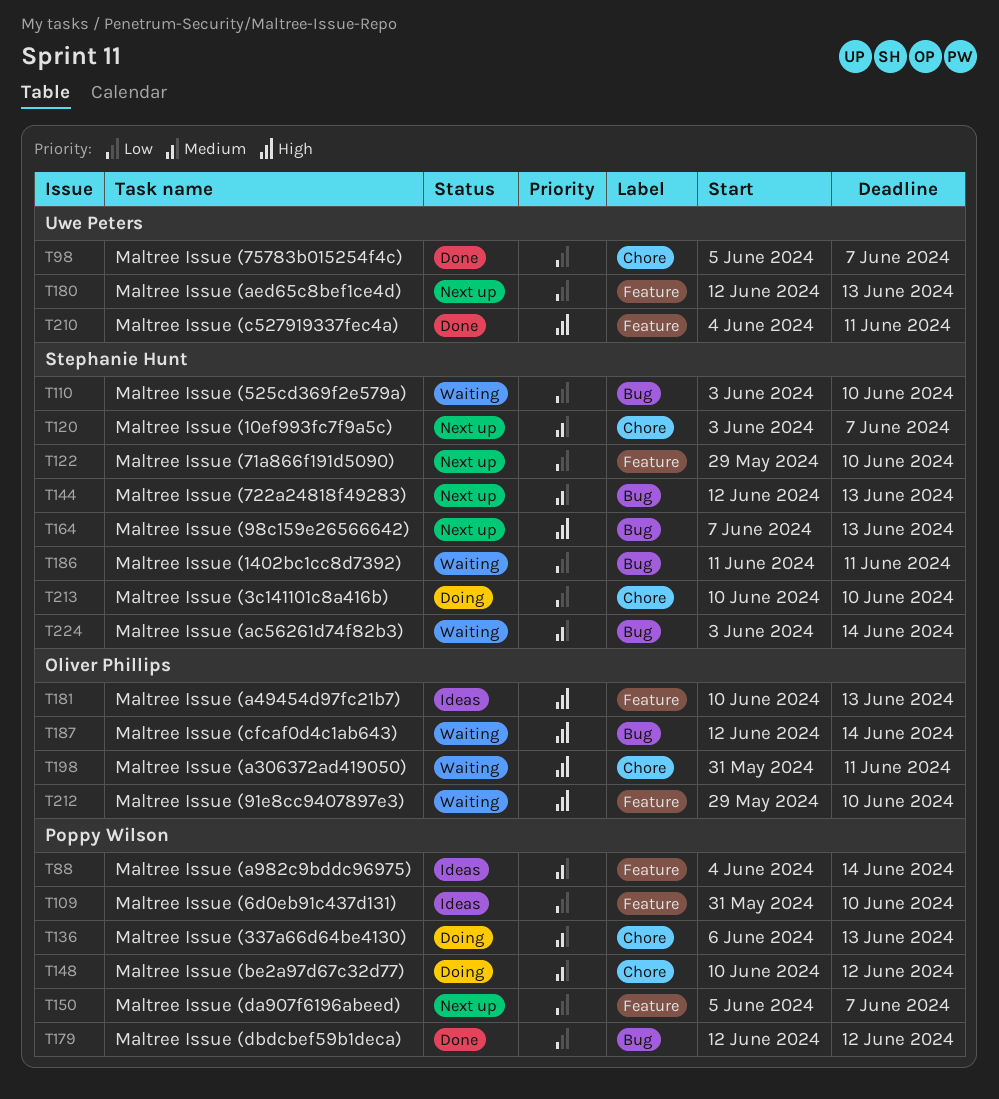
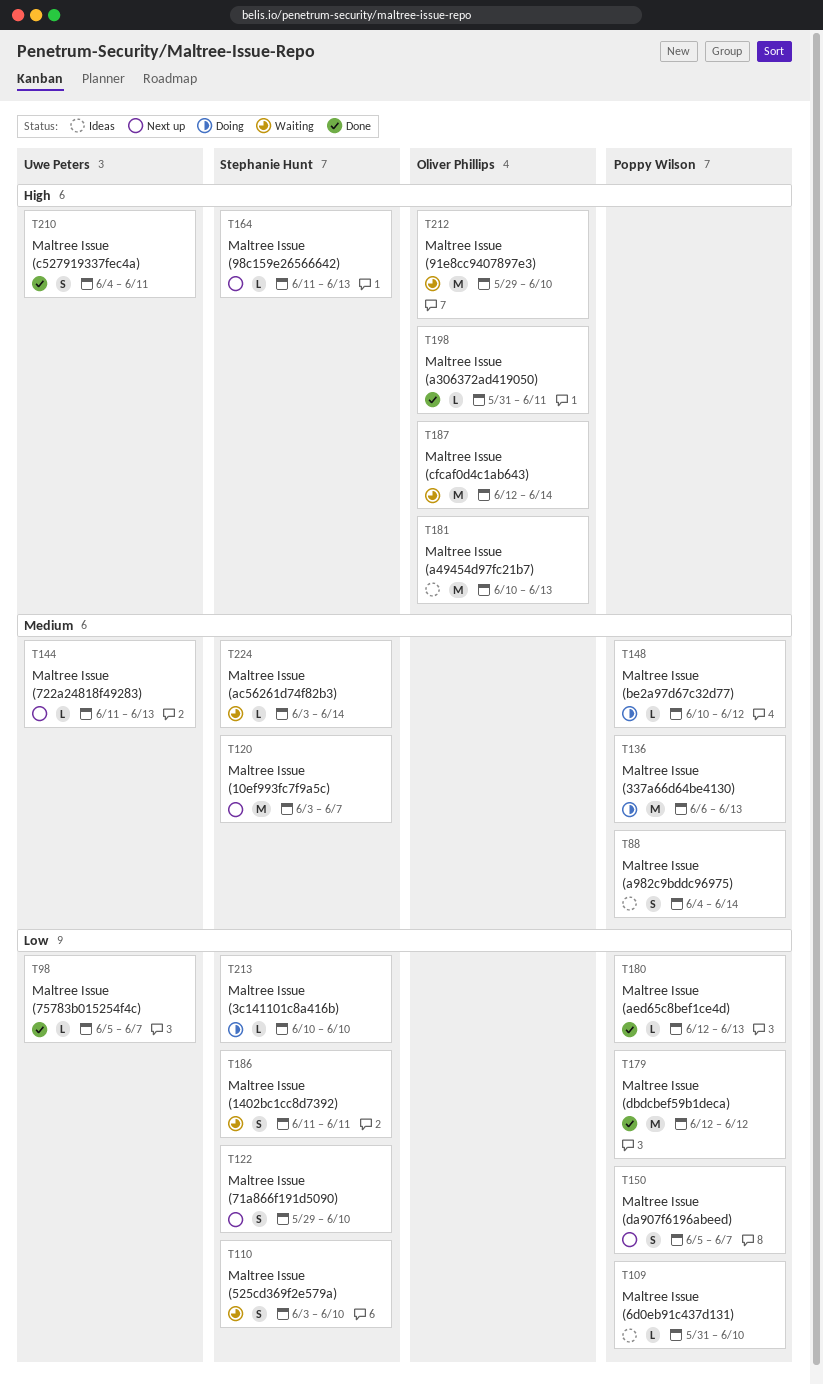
T144, owner: Stephanie Hunt -> Uwe Peters
T144, start: Jun 12 -> Jun 11
T164, start: Jun 7 -> Jun 11
T180, status: Next up -> Done
T180, owner: Uwe Peters -> Poppy Wilson
T198, status: Waiting -> Done

